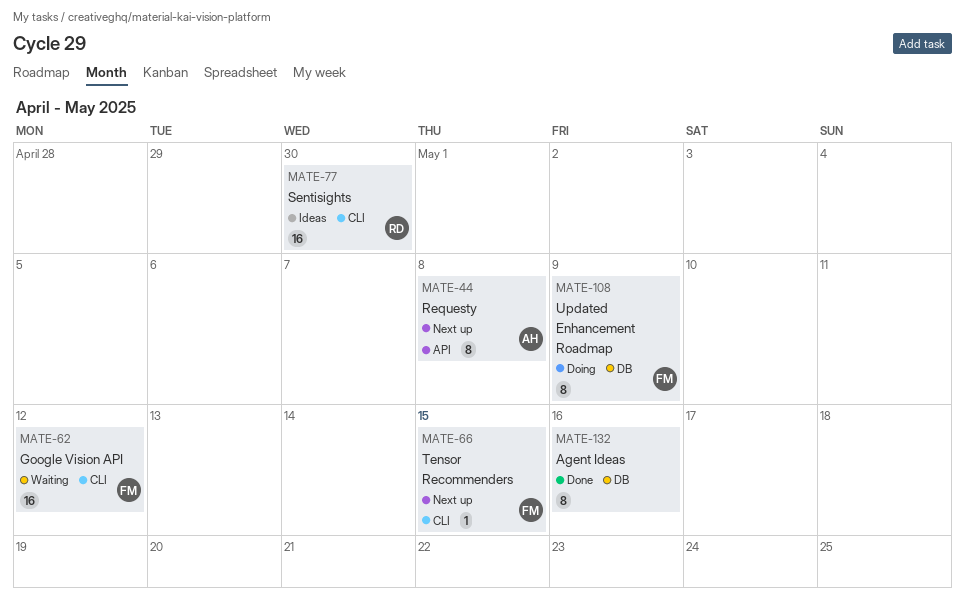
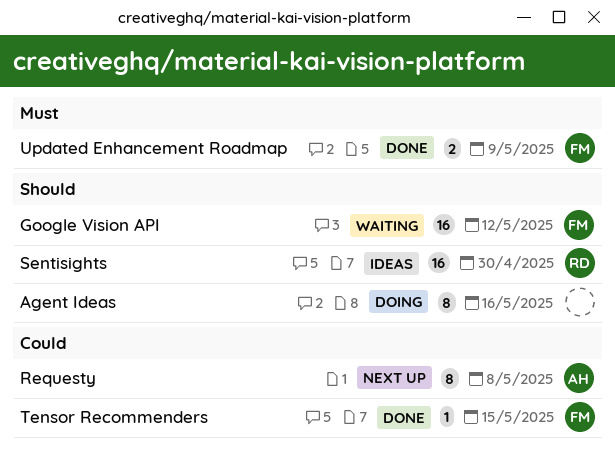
Agent Ideas, status: Done -> Doing
Tensor Recommenders, status: Next up -> Done
Updated Enhancement Roadmap, status: Doing -> Done
Updated Enhancement Roadmap, estimate: 8 -> 2

